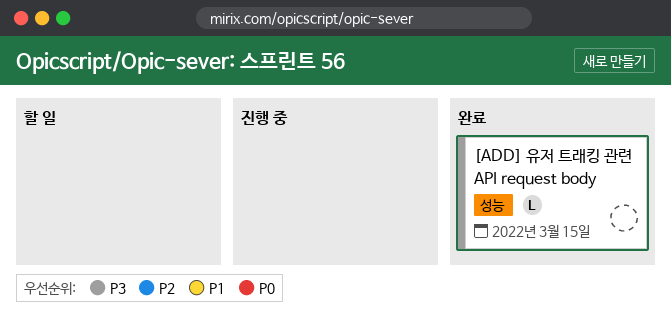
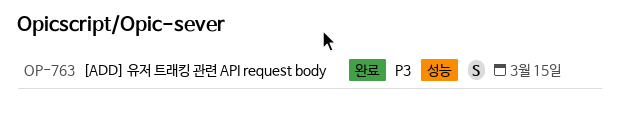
[ADD] 유저 트래킹 관련 API request body, estimate: L -> S

